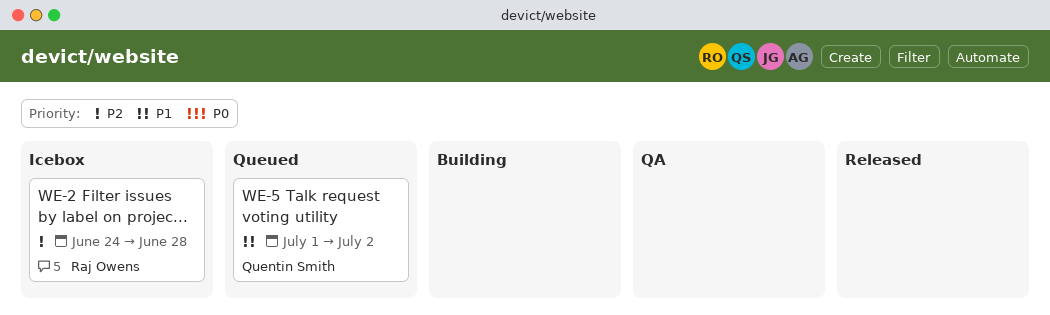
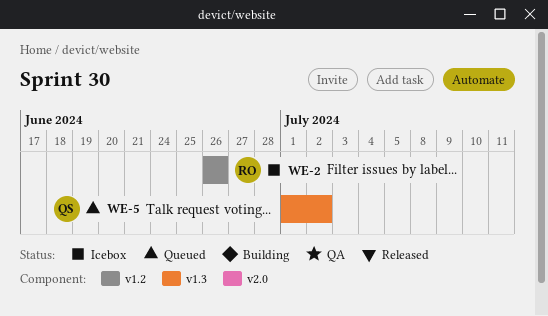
WE-2, start: Jun 24 -> Jun 26
WE-2, due: Jun 28 -> Jun 26

